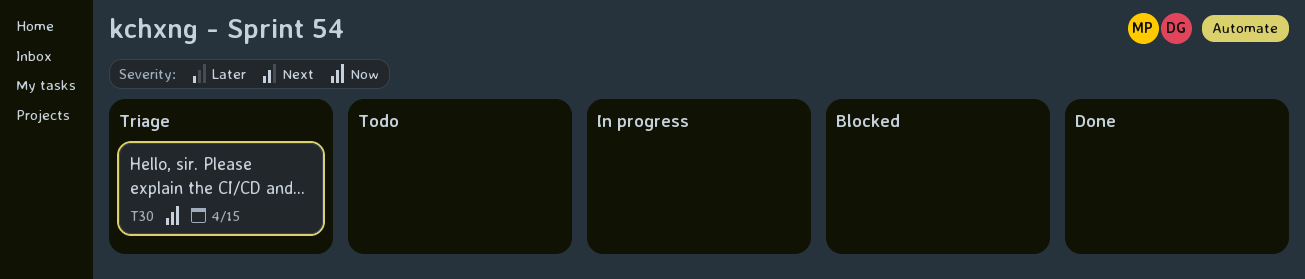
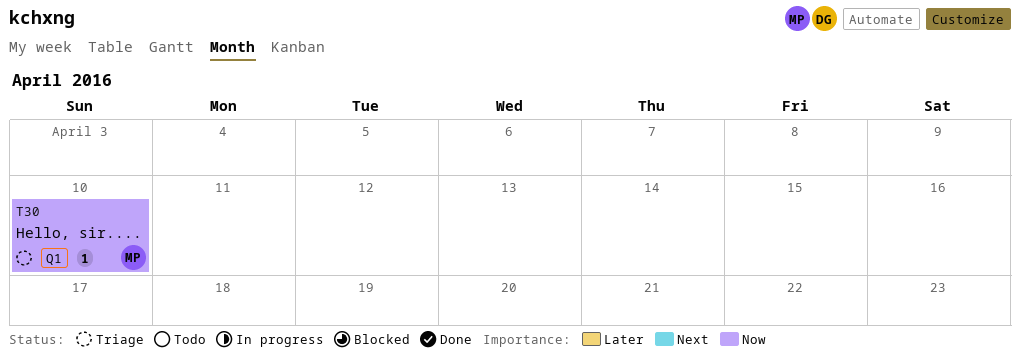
T30, due: Apr 15 -> Apr 10

